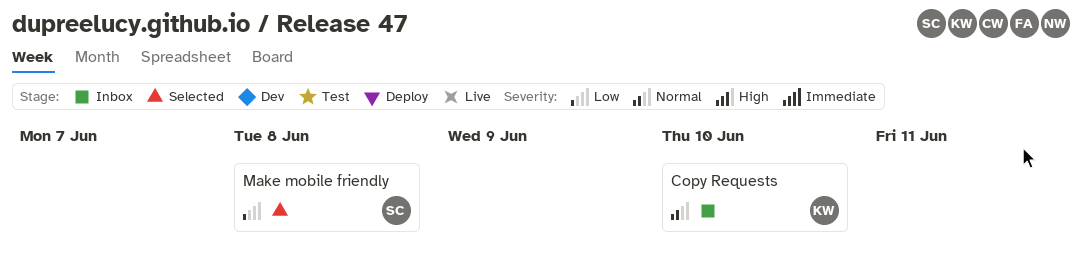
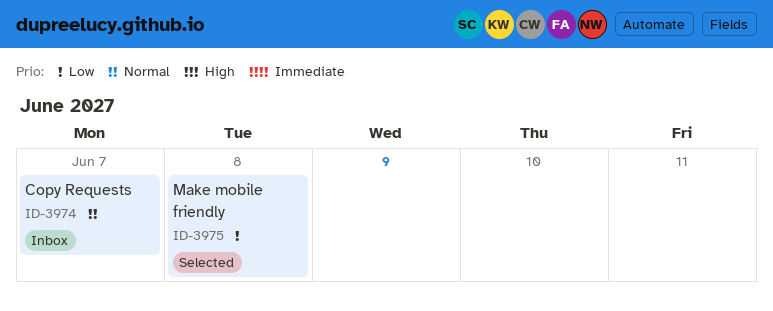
Copy Requests, due: Jun 10 -> Jun 7

